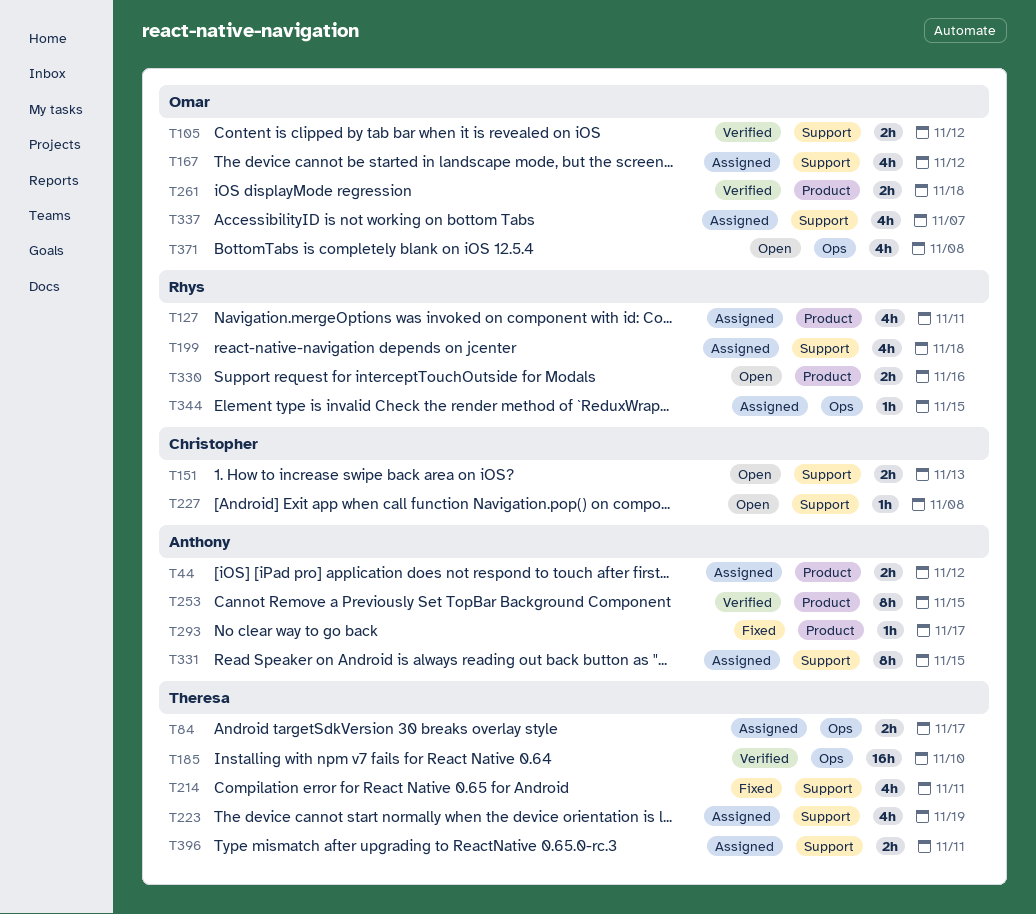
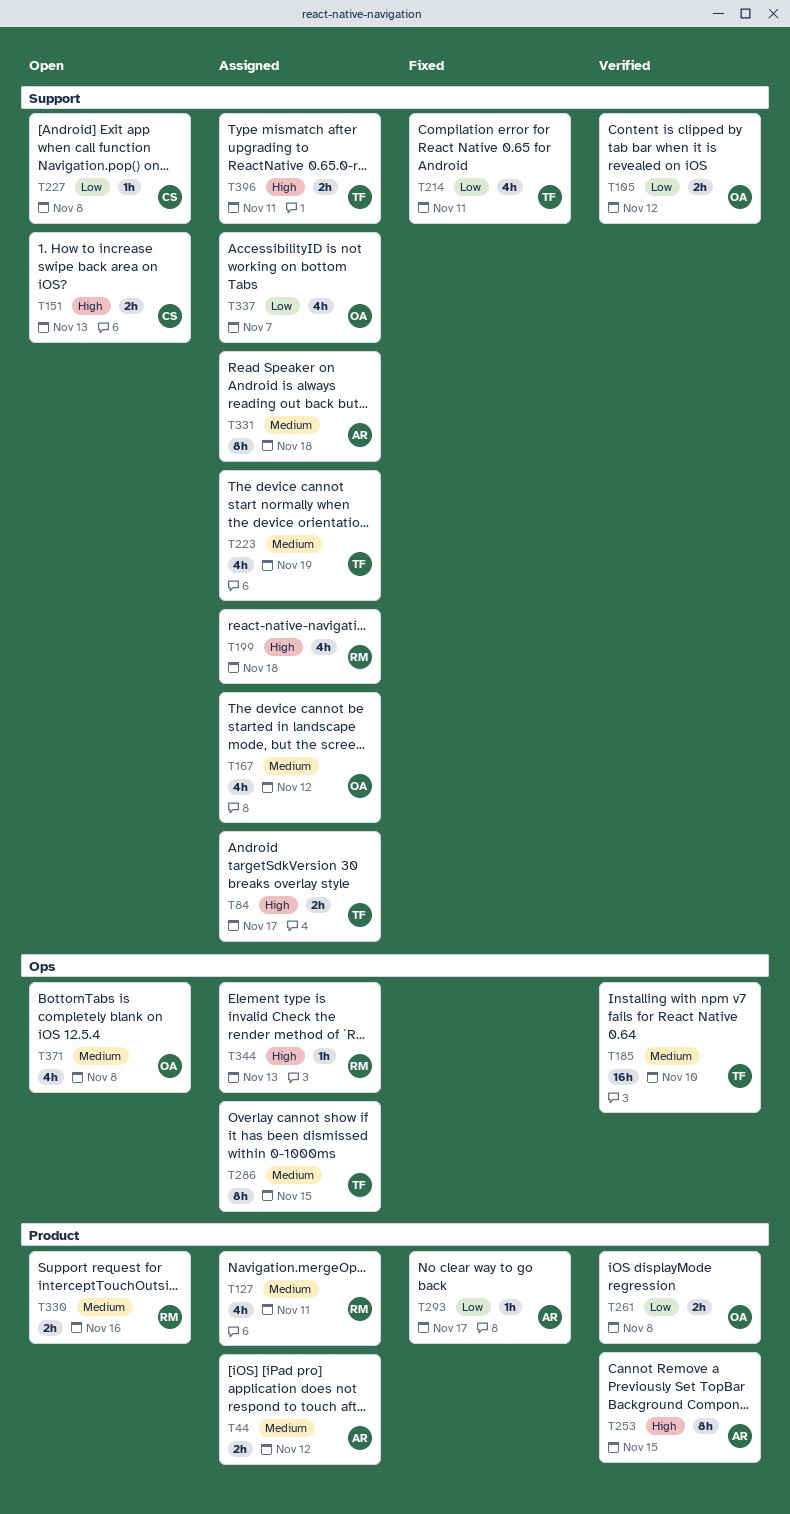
T84, label: Ops -> Support
T261, due: Nov 18 -> Nov 8
T286: none -> present
T331, due: Nov 15 -> Nov 18
T344, due: Nov 15 -> Nov 13

